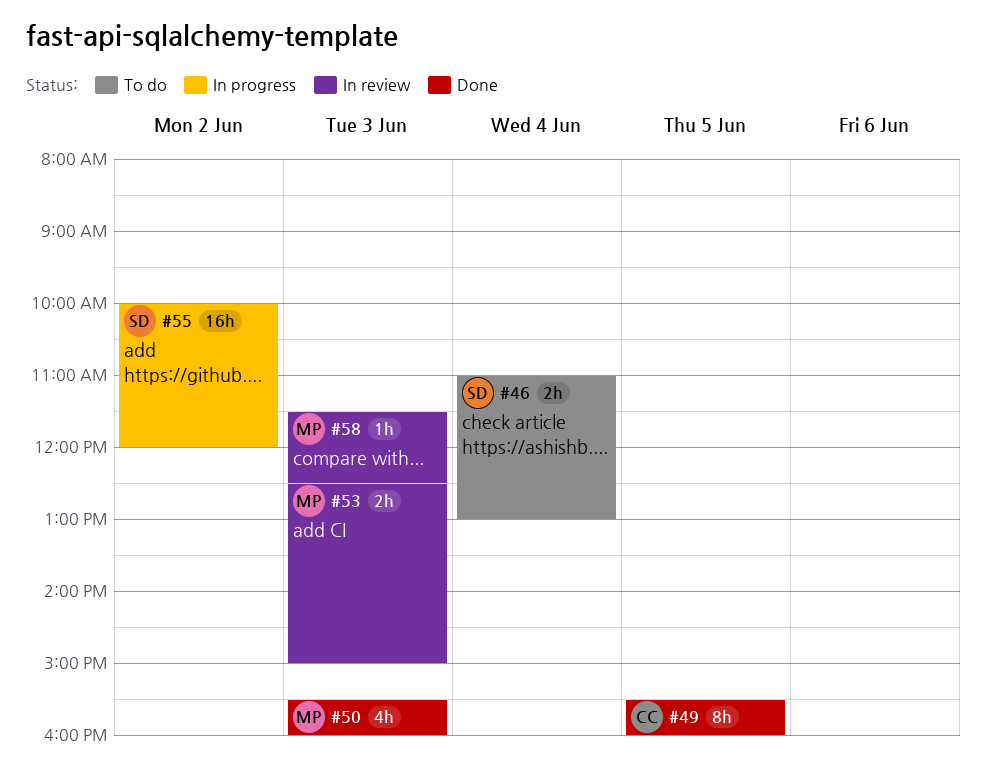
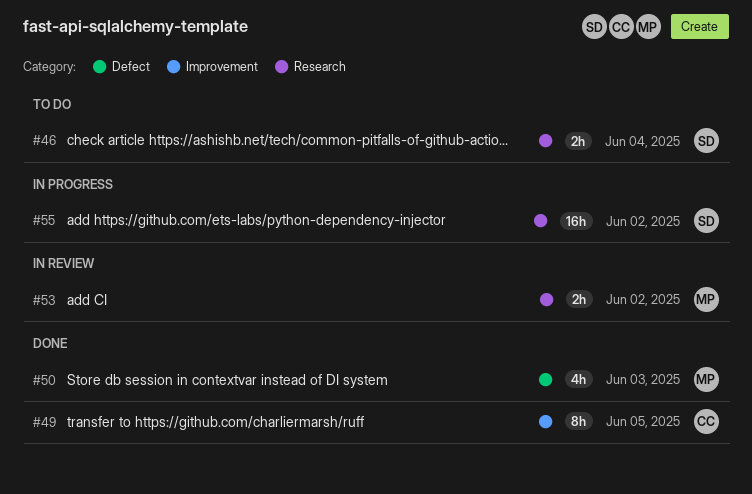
#53, day: Jun 3 -> Jun 2
#58: present -> none

